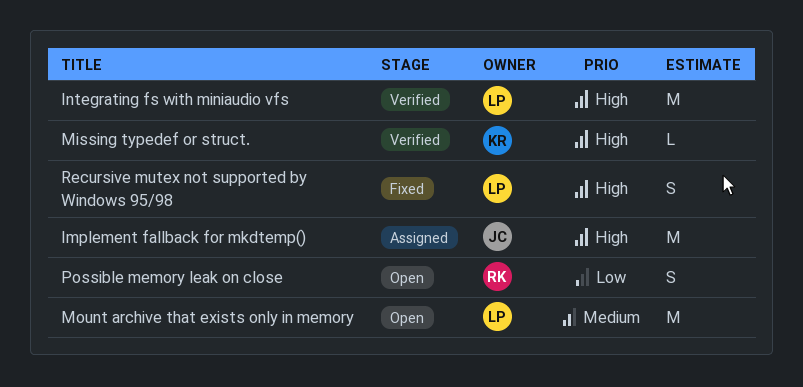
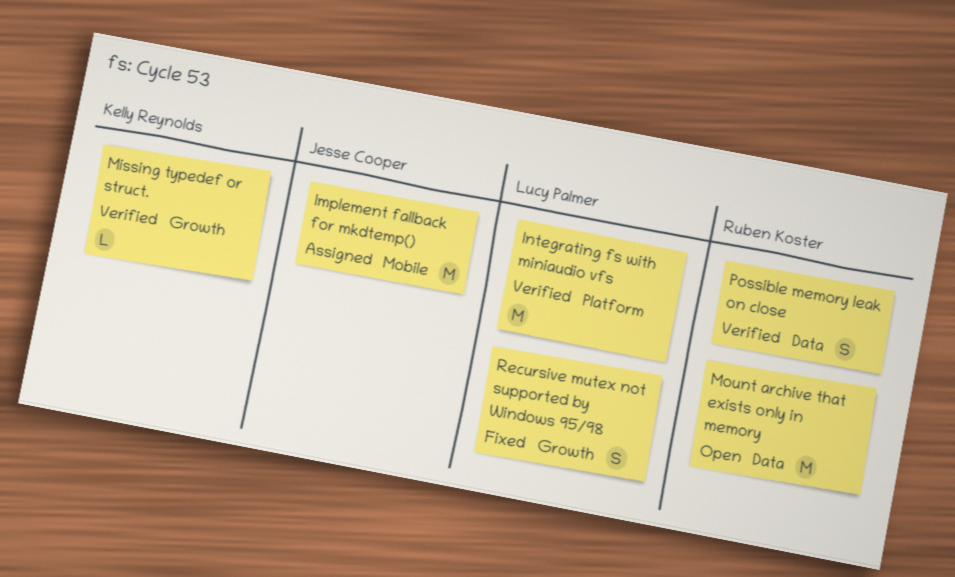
Mount archive that exists only in memory, owner: Lucy Palmer -> Ruben Koster
Possible memory leak on close, status: Open -> Verified

